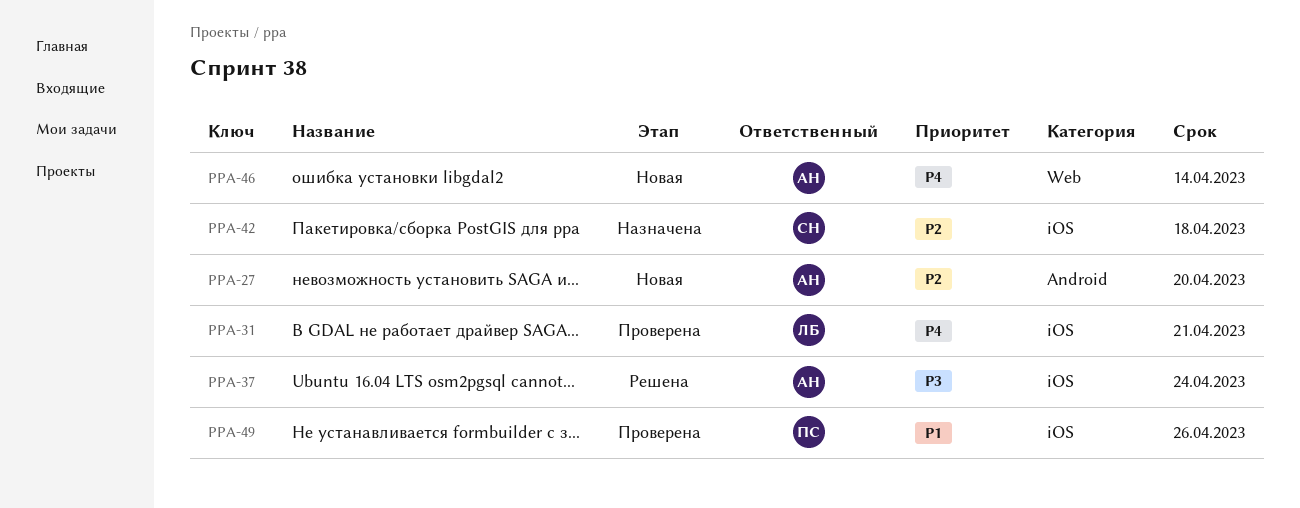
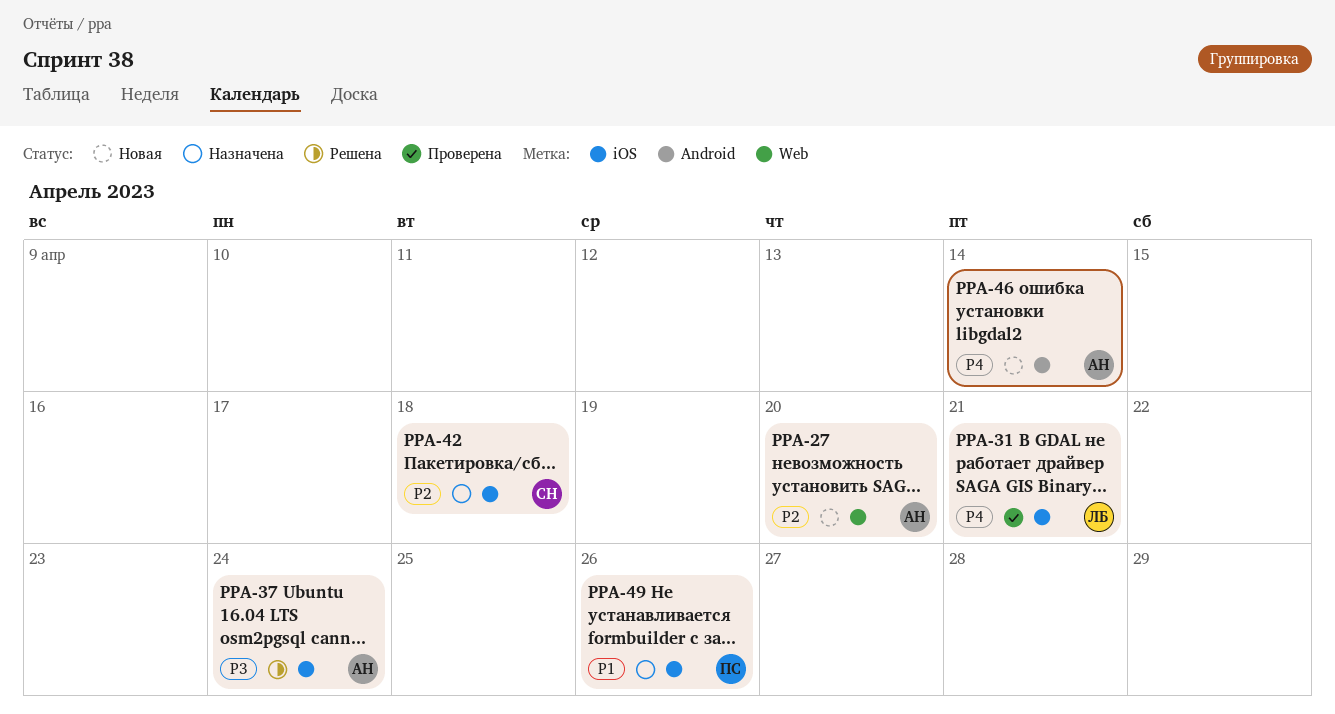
PPA-27, label: Android -> Web
PPA-46, label: Web -> Android
PPA-49, status: Проверена -> Назначена

